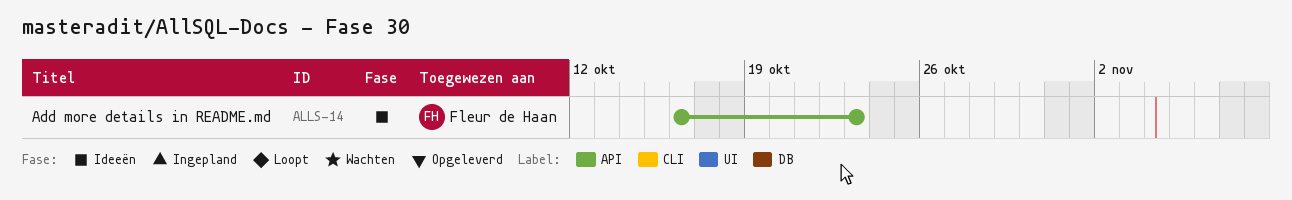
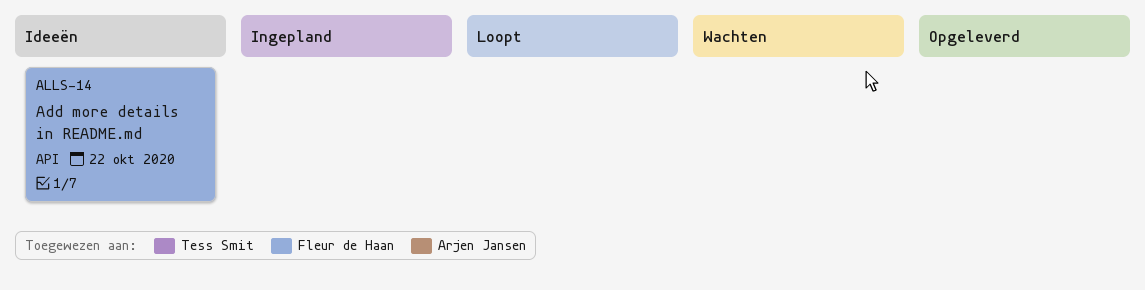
ALLS-14, due: Oct 23 -> Oct 22

